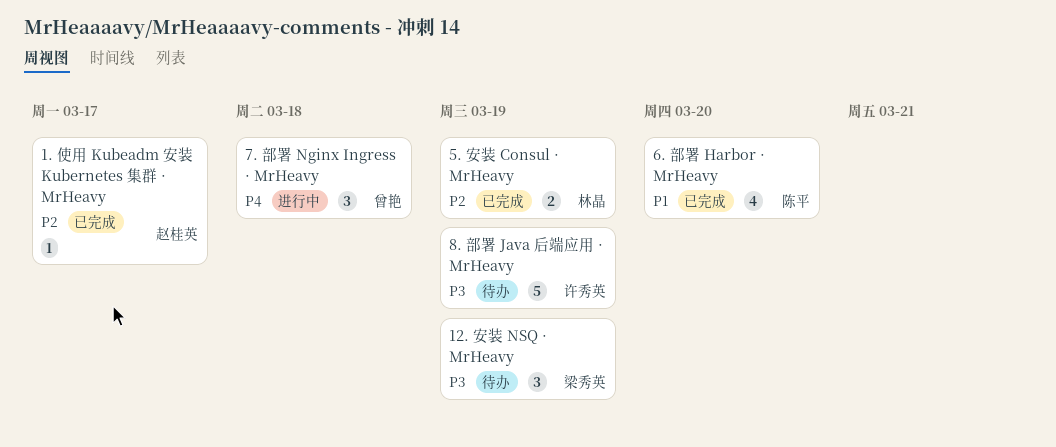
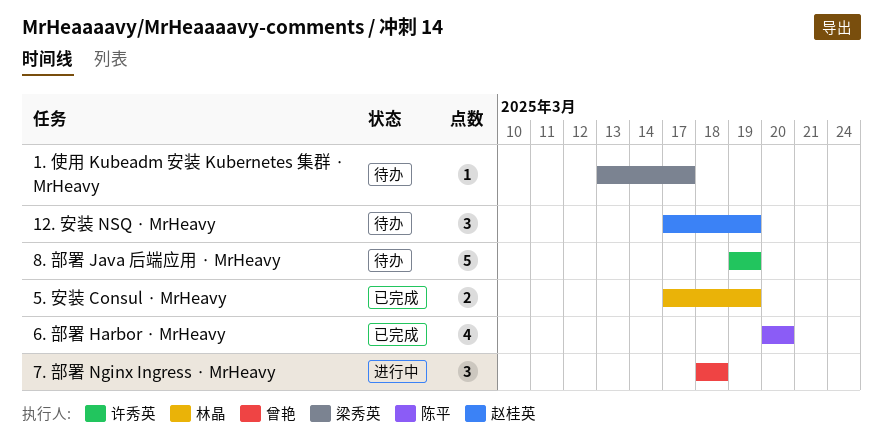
1. 使用 Kubeadm 安装 Kubernetes 集群 · MrHeavy, status: 已完成 -> 待办
1. 使用 Kubeadm 安装 Kubernetes 集群 · MrHeavy, owner: 赵桂英 -> 梁秀英
12. 安装 NSQ · MrHeavy, owner: 梁秀英 -> 赵桂英

